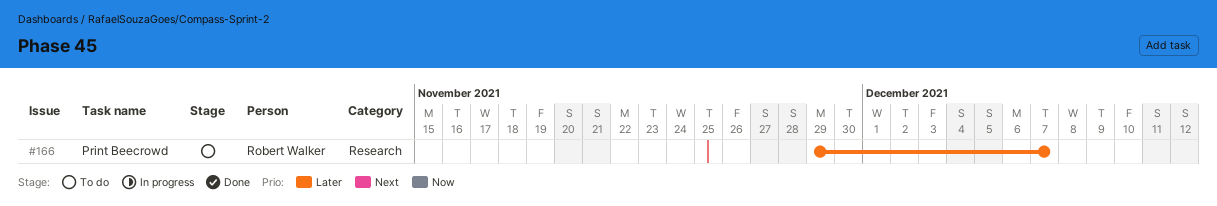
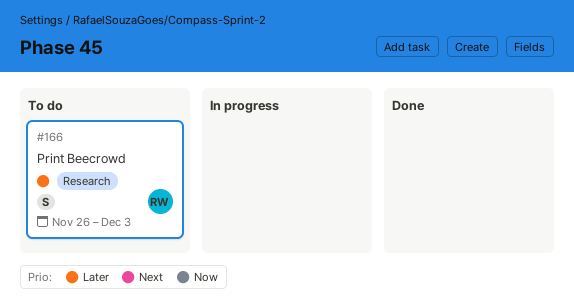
#166, start: Nov 29 -> Nov 26
#166, due: Dec 7 -> Dec 3

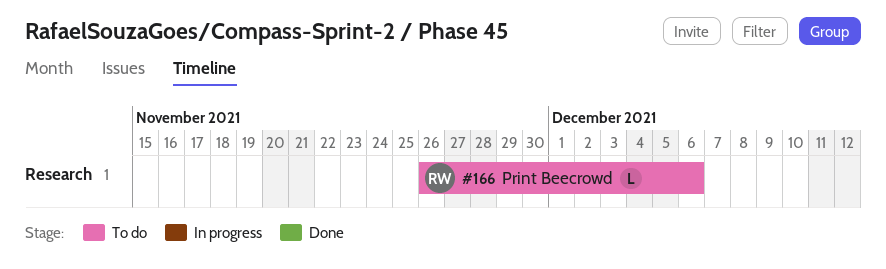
#166, estimate: S -> L
#166, due: Dec 3 -> Dec 6

